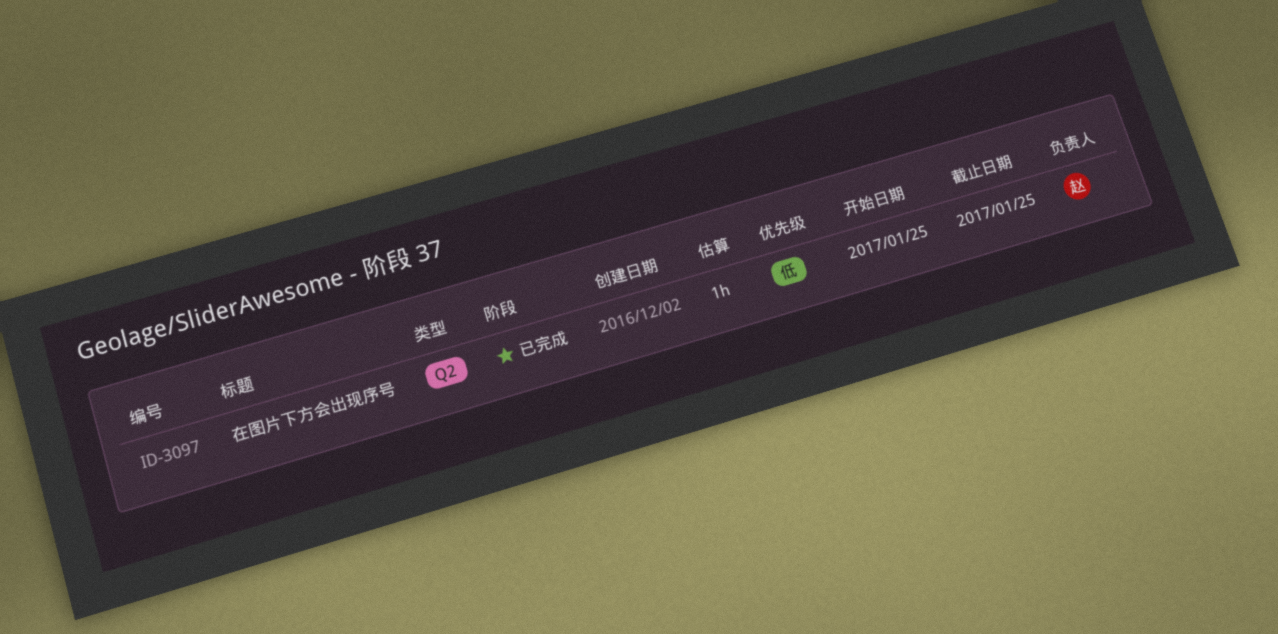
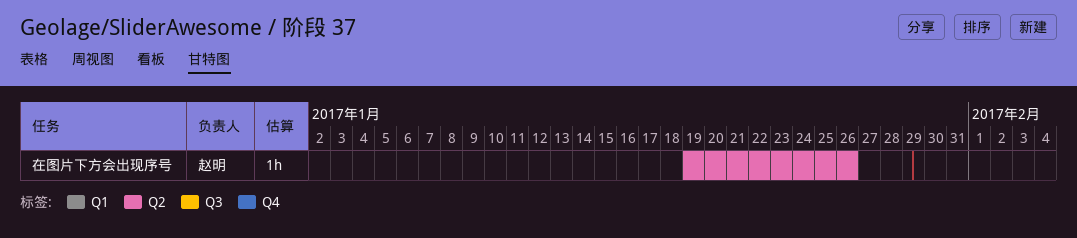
在图片下方会出现序号, start: Jan 25 -> Jan 19
在图片下方会出现序号, due: Jan 25 -> Jan 26

